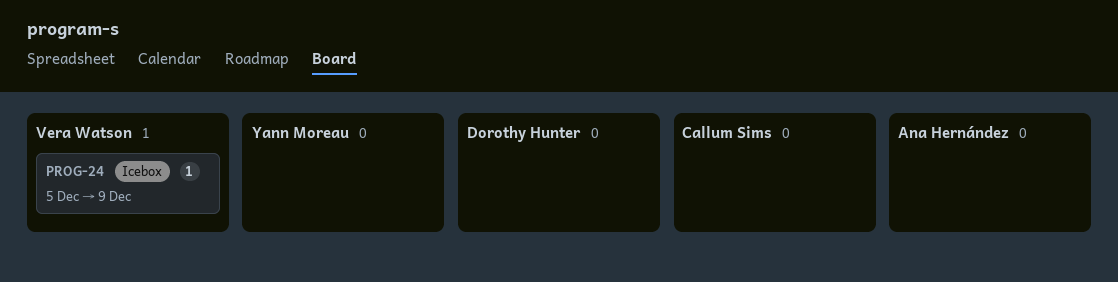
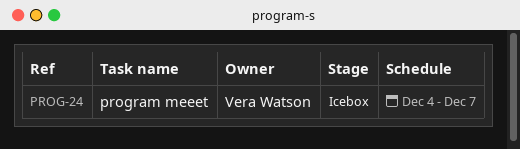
PROG-24, start: Dec 5 -> Dec 4
PROG-24, due: Dec 9 -> Dec 7

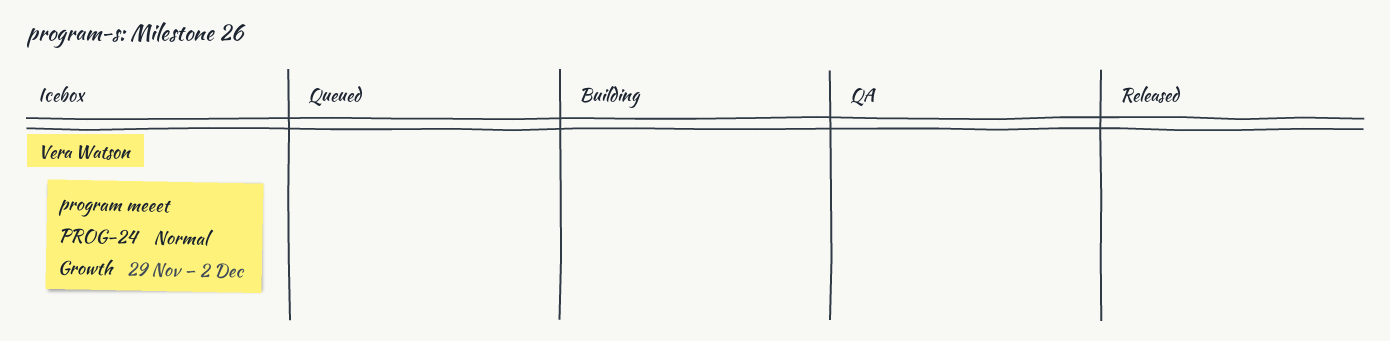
PROG-24, start: Dec 4 -> Nov 29
PROG-24, due: Dec 7 -> Dec 2

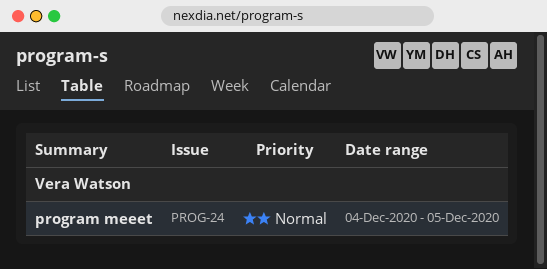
PROG-24, start: Nov 29 -> Dec 4
PROG-24, due: Dec 2 -> Dec 5

